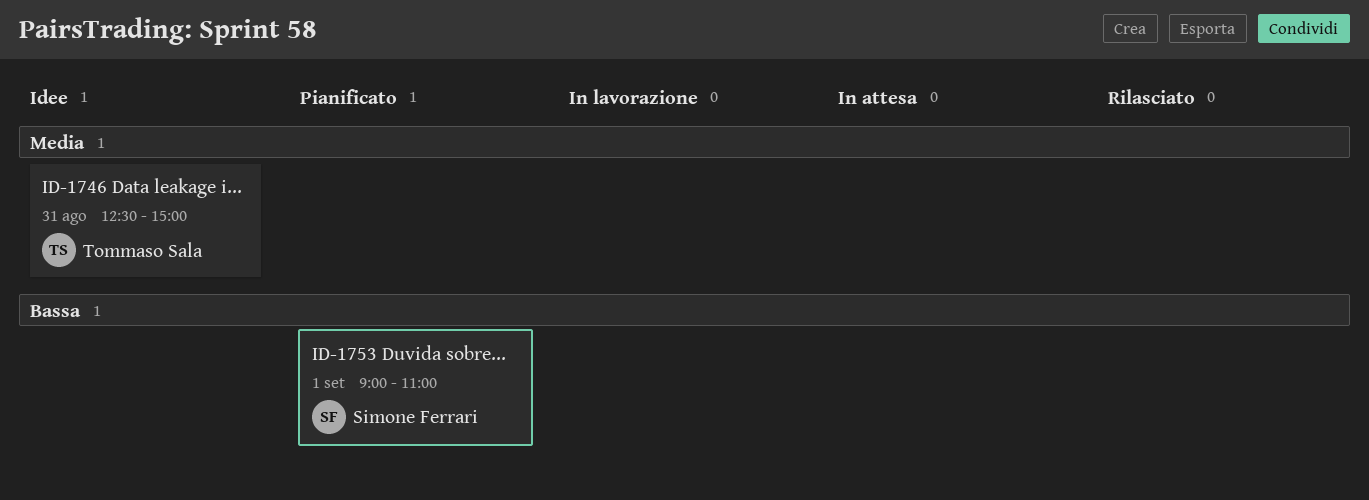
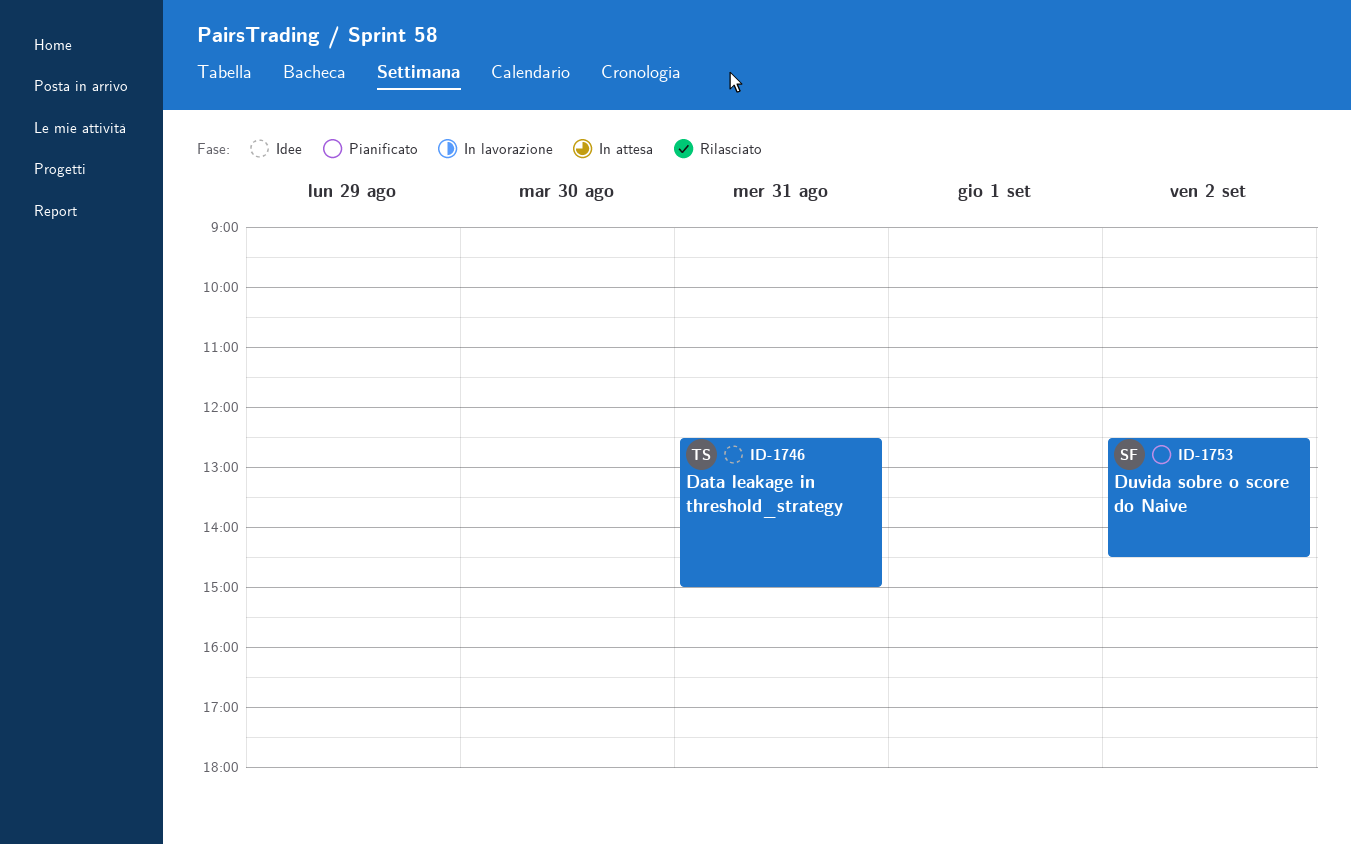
ID-1753, day: Sep 1 -> Sep 2
ID-1753, begins: 09:00 -> 12:30
ID-1753, ends: 11:00 -> 14:30

